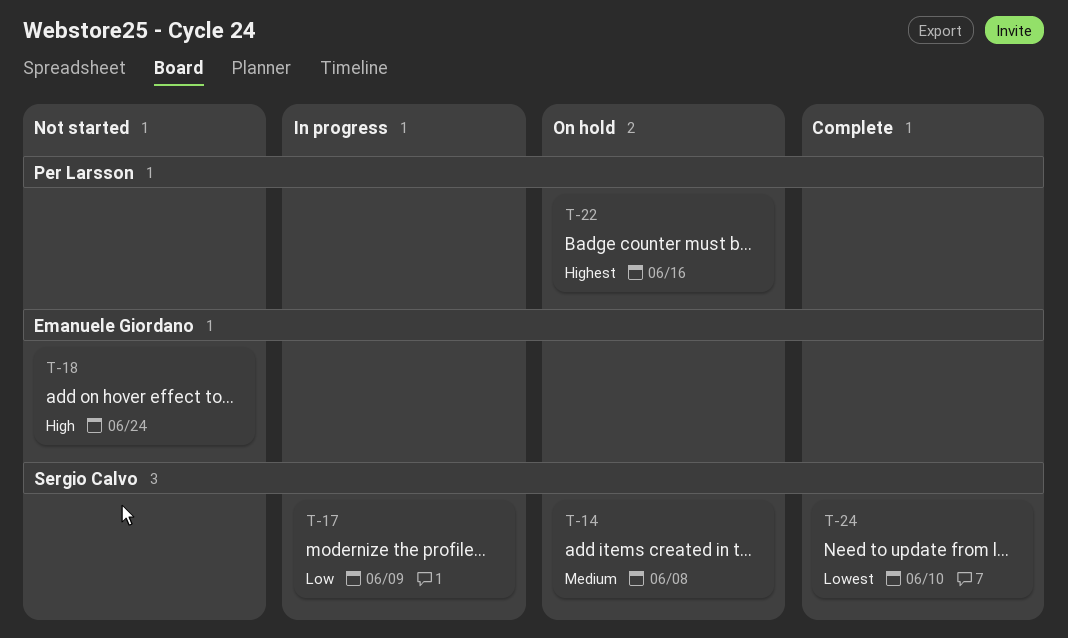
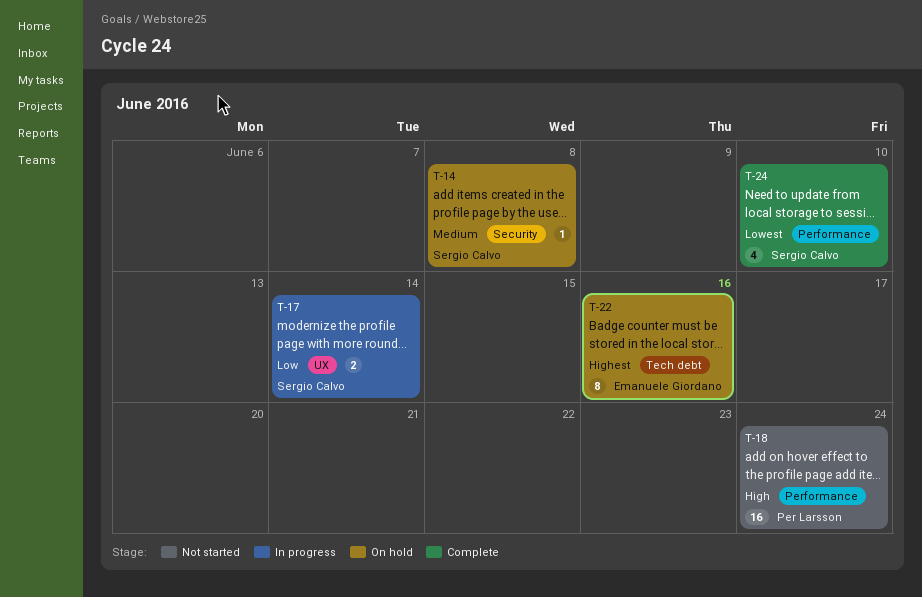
T-17, due: Jun 9 -> Jun 14
T-18, owner: Emanuele Giordano -> Per Larsson
T-22, owner: Per Larsson -> Emanuele Giordano

